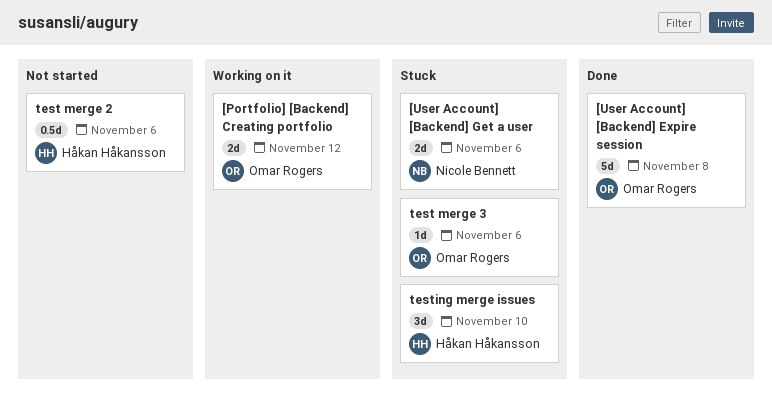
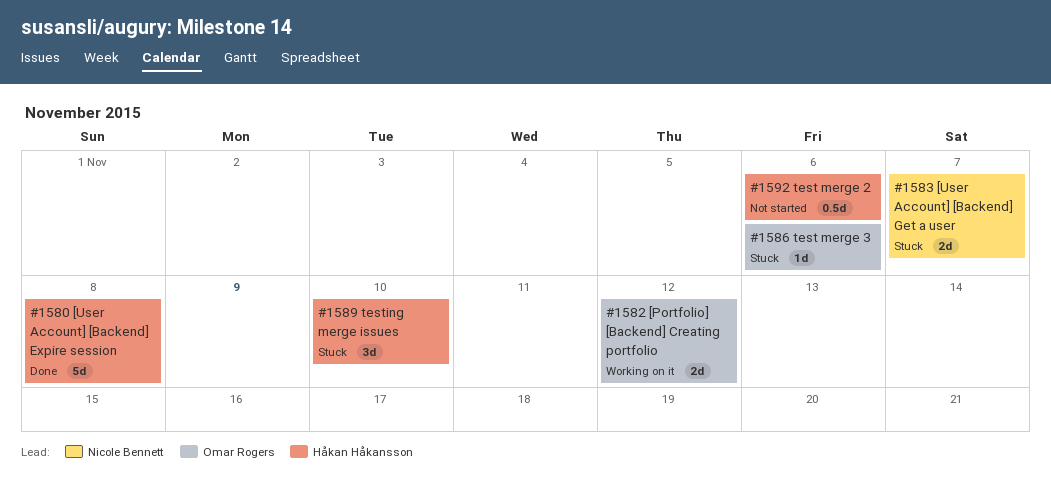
[User Account] [Backend] Expire session, owner: Omar Rogers -> Håkan Håkansson
[User Account] [Backend] Get a user, due: Nov 6 -> Nov 7

